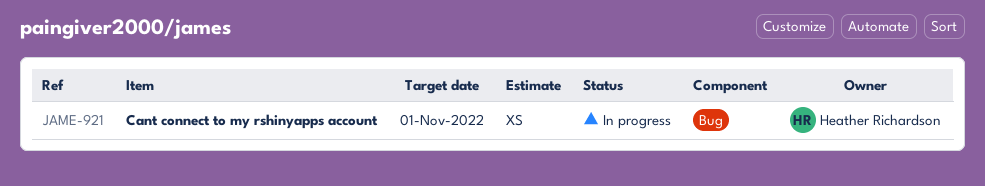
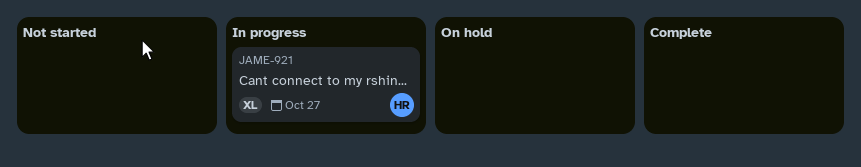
JAME-921, estimate: XS -> XL
JAME-921, due: Nov 1 -> Oct 27

